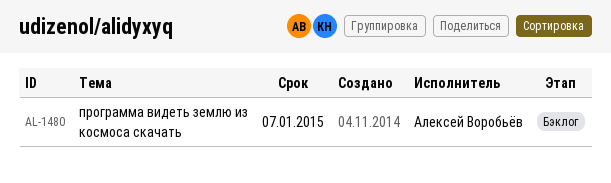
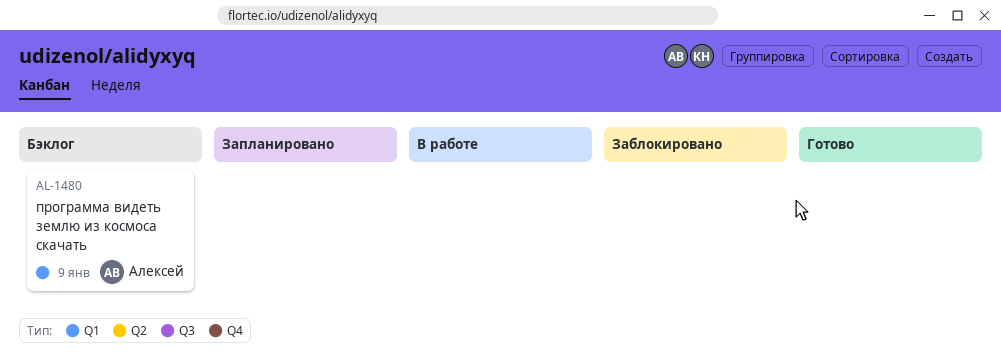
AL-1480, due: Jan 7 -> Jan 9

